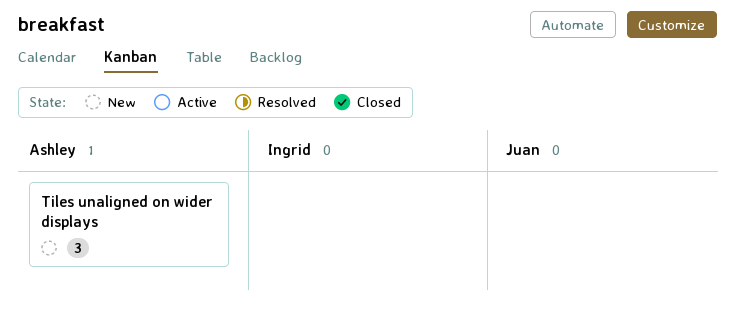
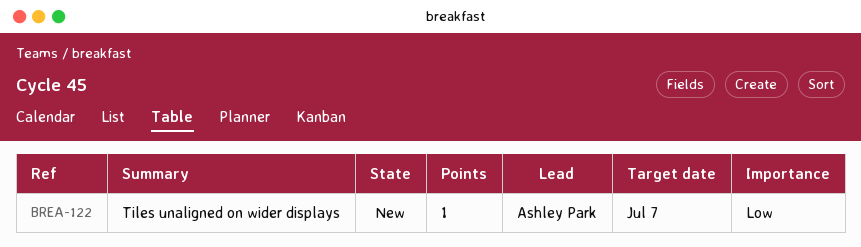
Tiles unaligned on wider displays, estimate: 3 -> 1

